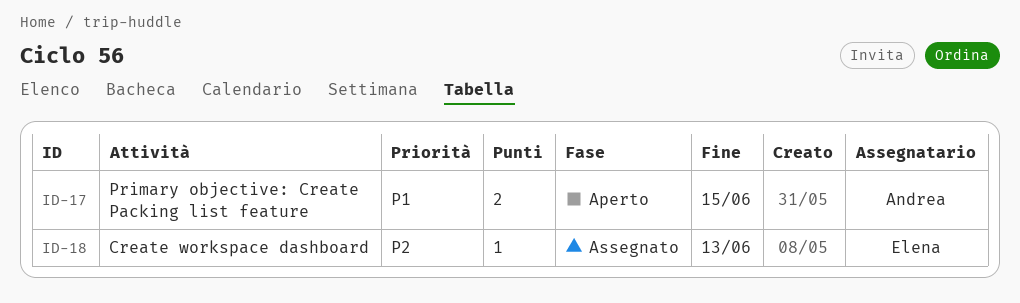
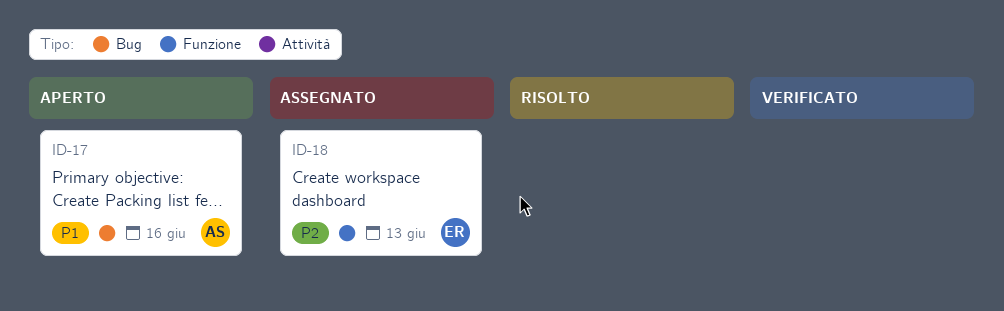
ID-17, due: Jun 15 -> Jun 16

